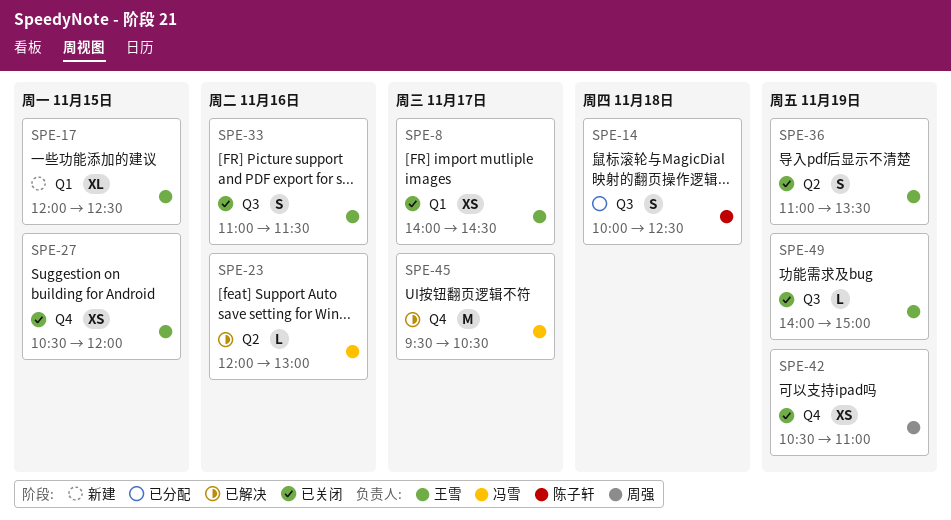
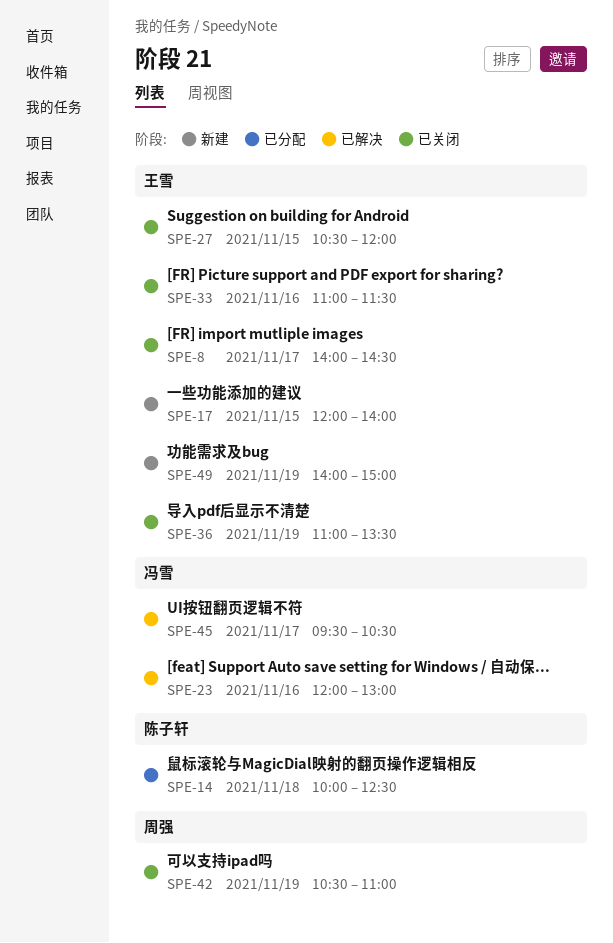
SPE-17, ends: 12:30 -> 14:00
SPE-49, status: 已关闭 -> 新建

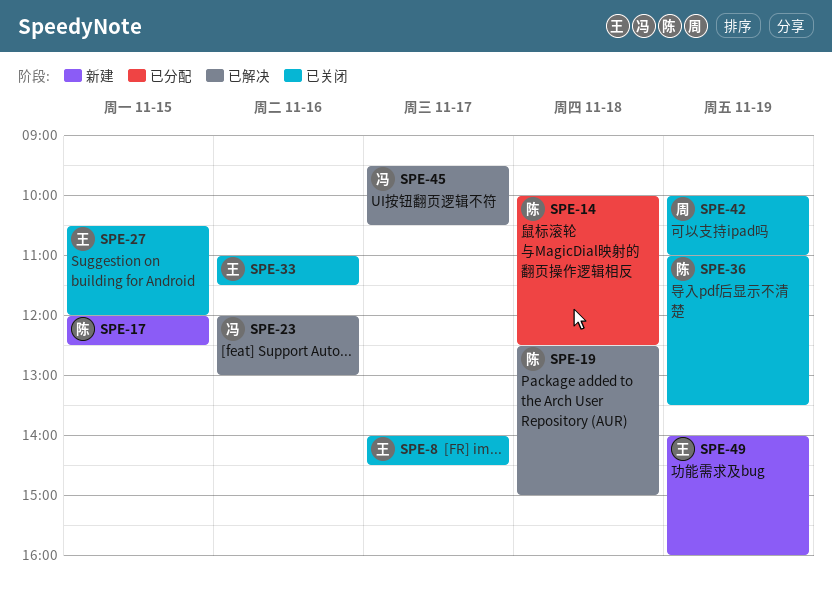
SPE-17, owner: 王雪 -> 陈子轩
SPE-17, ends: 14:00 -> 12:30
SPE-19: none -> present
SPE-36, owner: 王雪 -> 陈子轩
SPE-42, begins: 10:30 -> 10:00
SPE-49, ends: 15:00 -> 16:00

